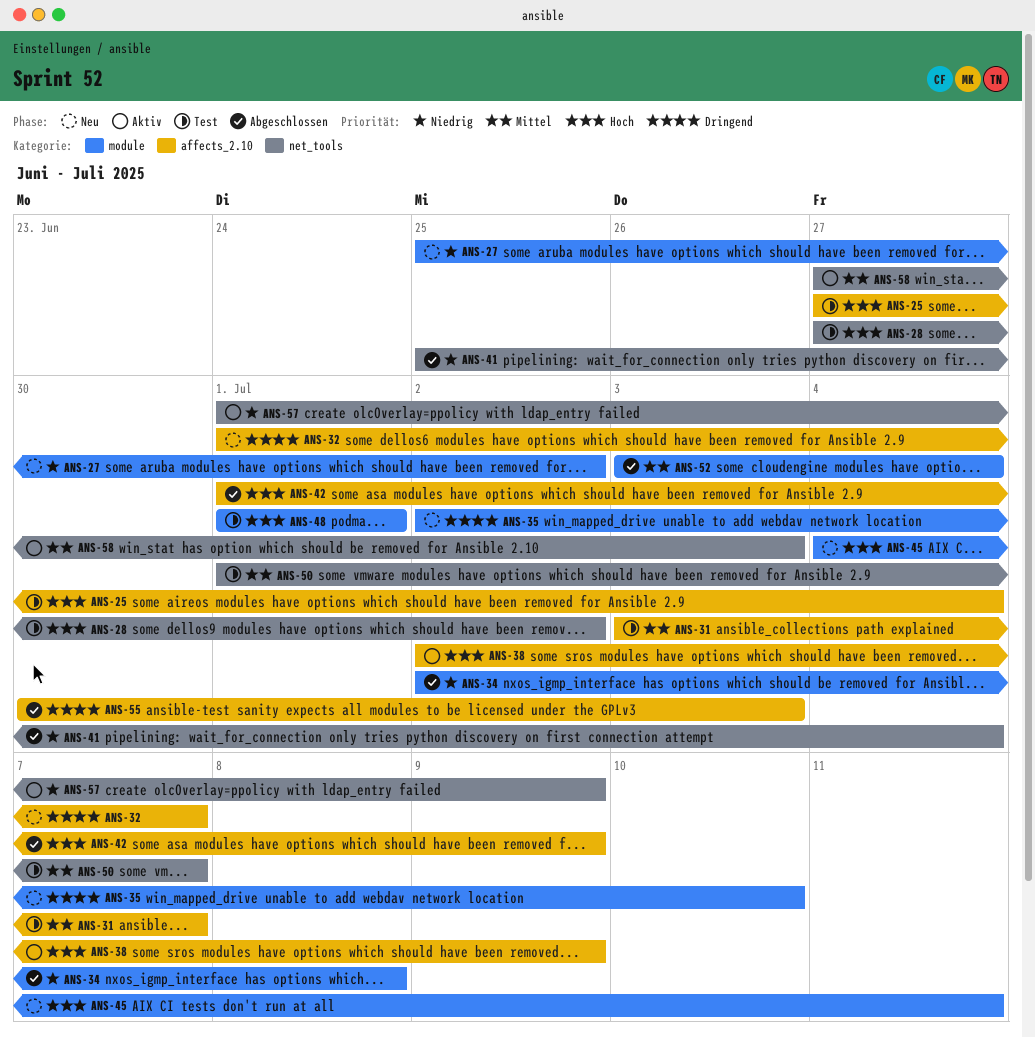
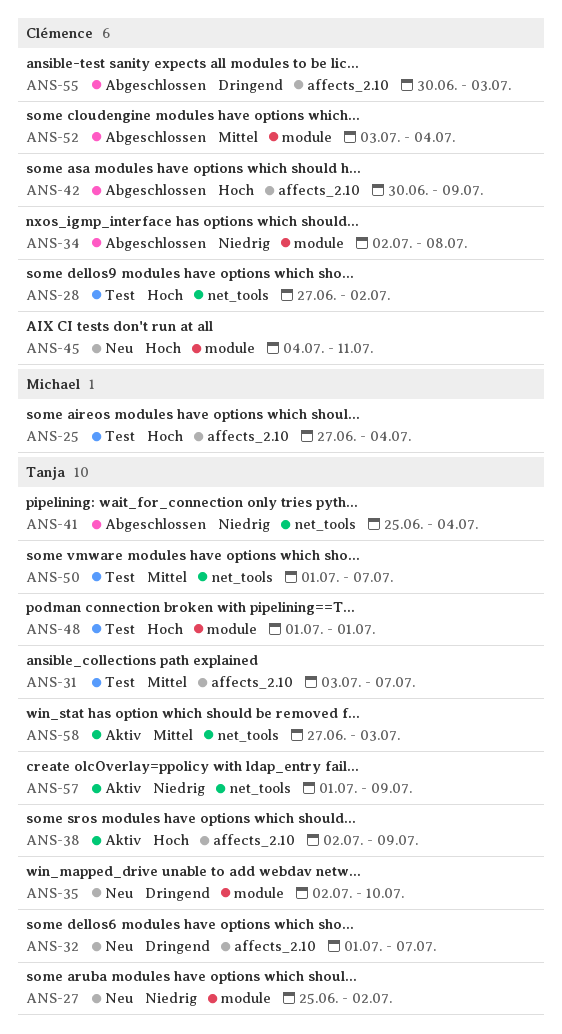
ANS-42, start: Jul 1 -> Jun 30

